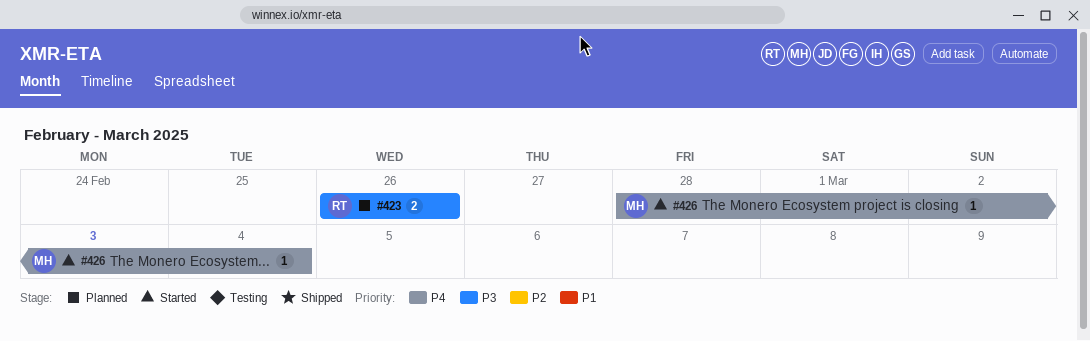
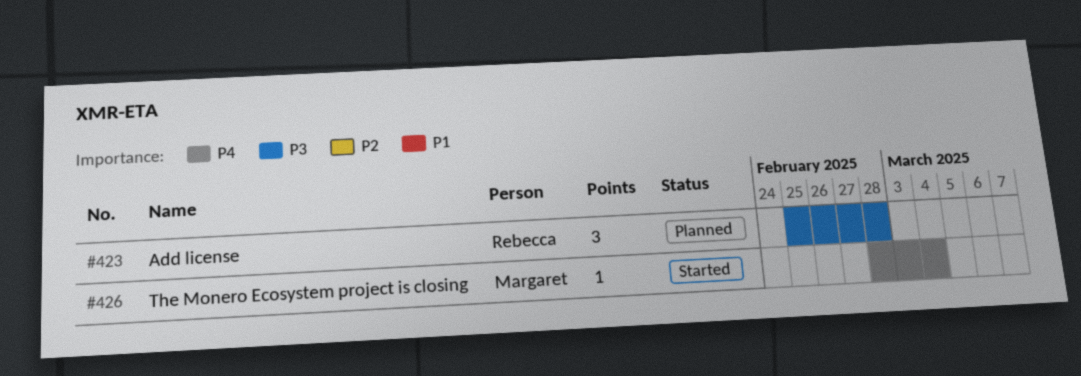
#423, estimate: 2 -> 3
#423, start: Feb 26 -> Feb 25
#423, due: Feb 26 -> Feb 28

